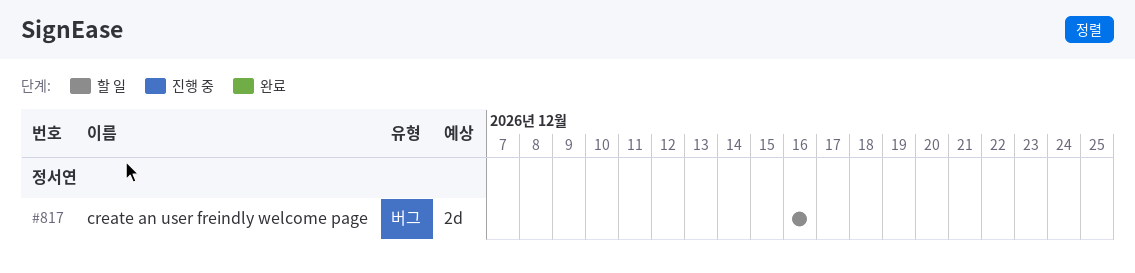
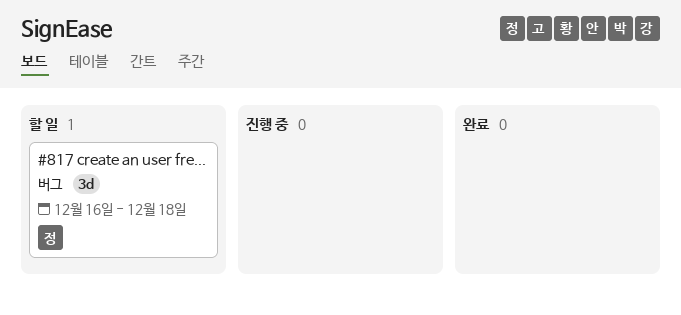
#817, estimate: 2d -> 3d
#817, due: Dec 16 -> Dec 18

